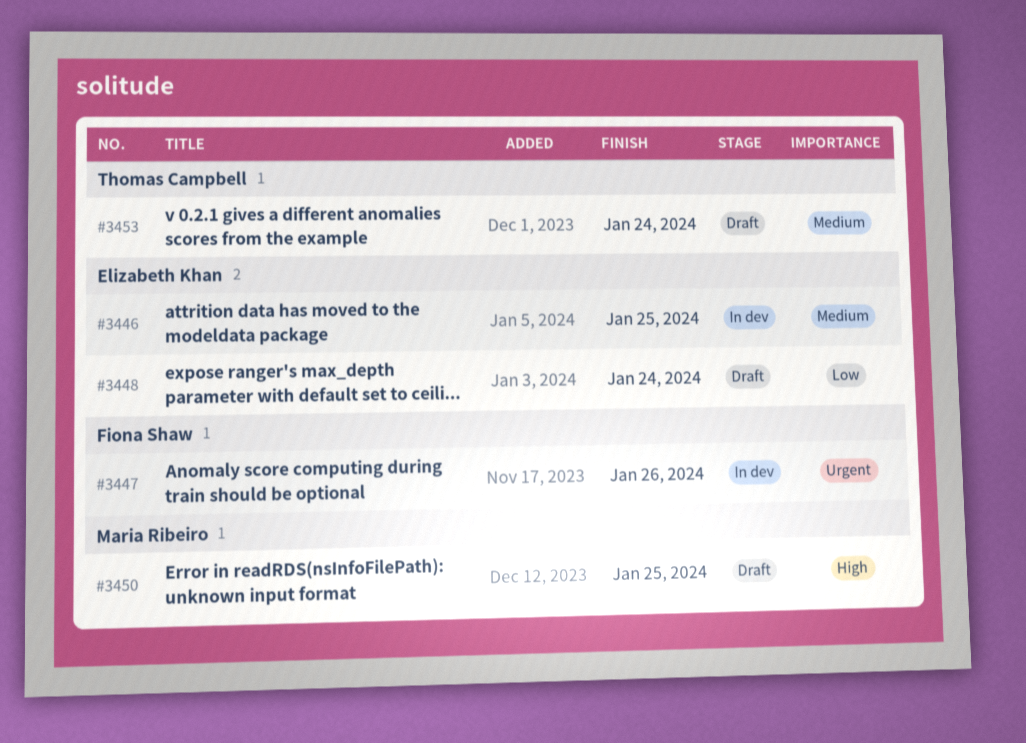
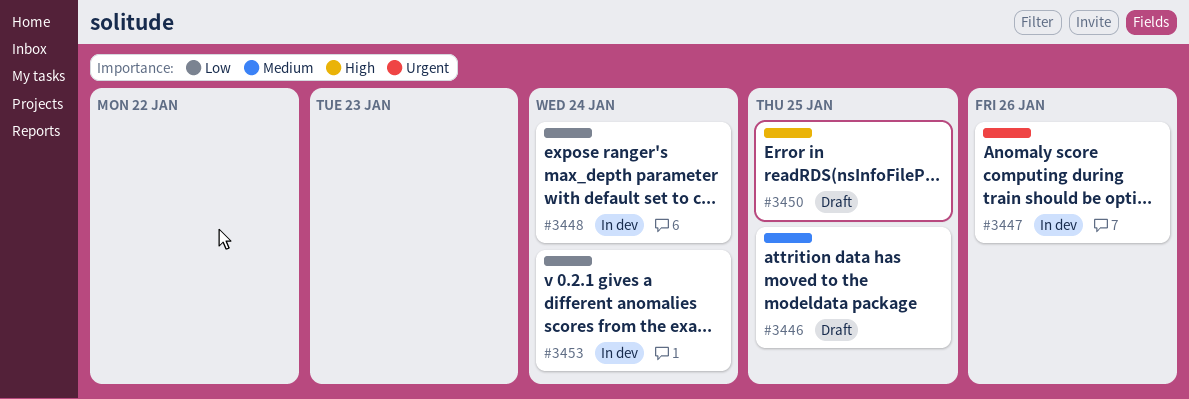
#3446, status: In dev -> Draft
#3448, status: Draft -> In dev
#3453, status: Draft -> In dev
#3453, priority: Medium -> Low

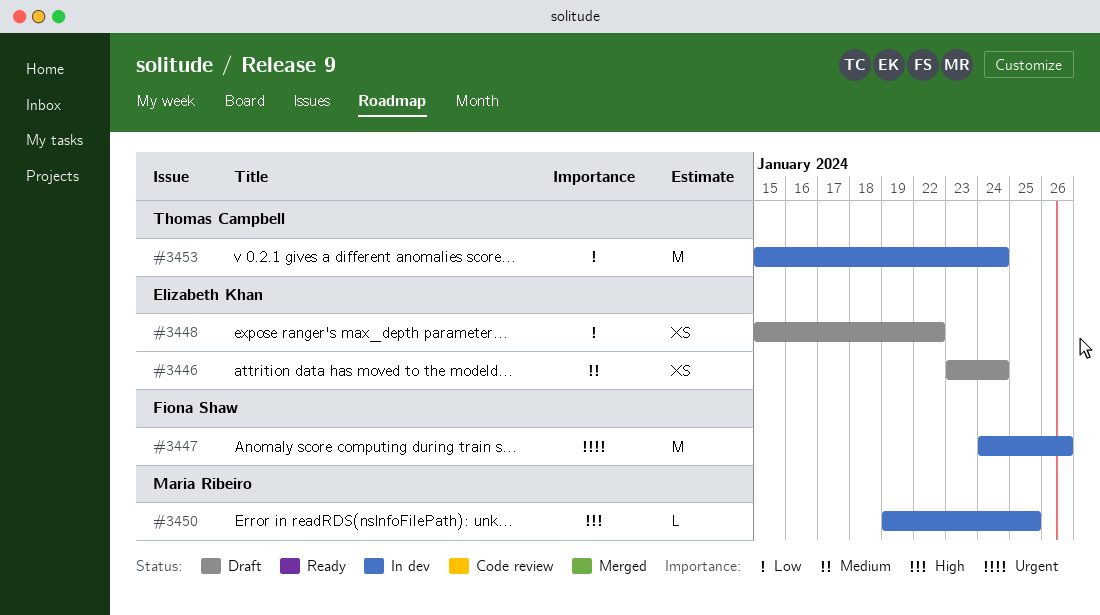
#3446, due: Jan 25 -> Jan 24
#3448, status: In dev -> Draft
#3448, due: Jan 24 -> Jan 22
#3450, status: Draft -> In dev

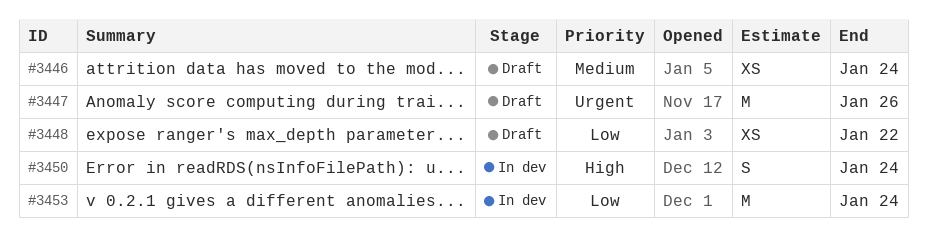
#3447, status: In dev -> Draft
#3450, estimate: L -> S
#3450, due: Jan 25 -> Jan 24

